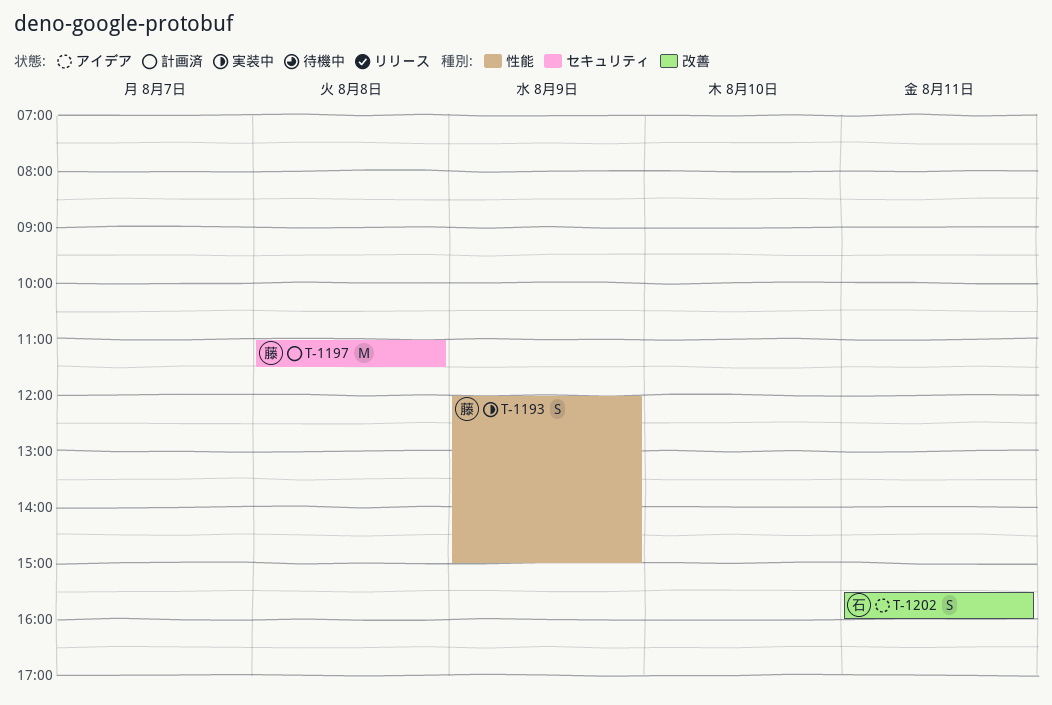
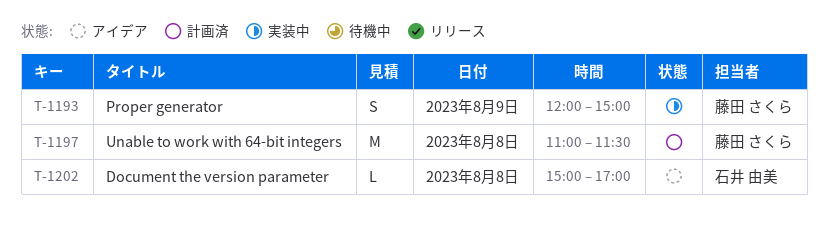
T-1202, estimate: S -> L
T-1202, day: Aug 11 -> Aug 8
T-1202, begins: 15:30 -> 15:00
T-1202, ends: 16:00 -> 17:00

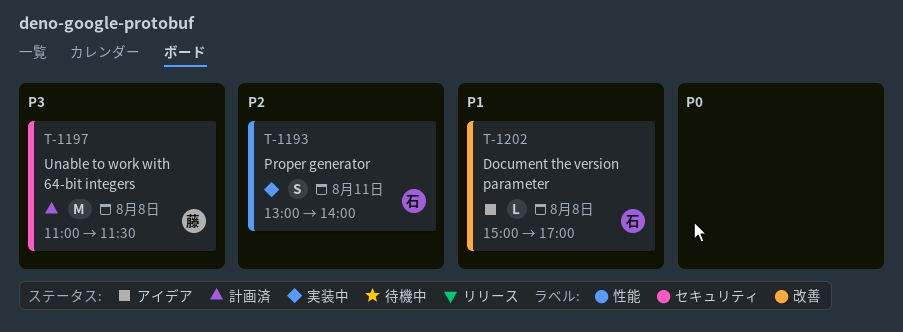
T-1193, owner: 藤田 さくら -> 石井 由美
T-1193, day: Aug 9 -> Aug 11
T-1193, begins: 12:00 -> 13:00
T-1193, ends: 15:00 -> 14:00

